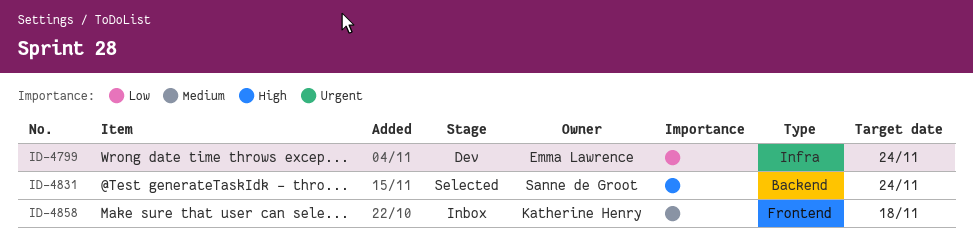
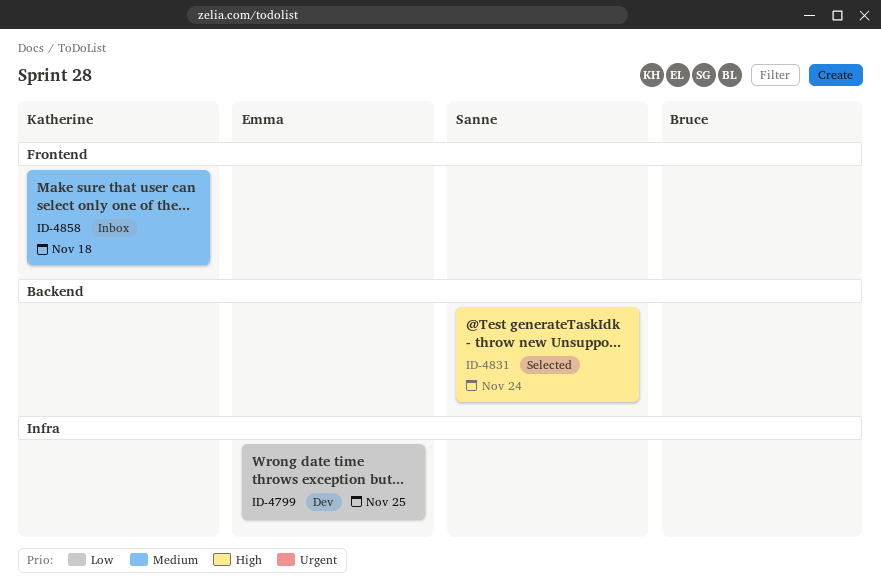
ID-4799, due: Nov 24 -> Nov 25

